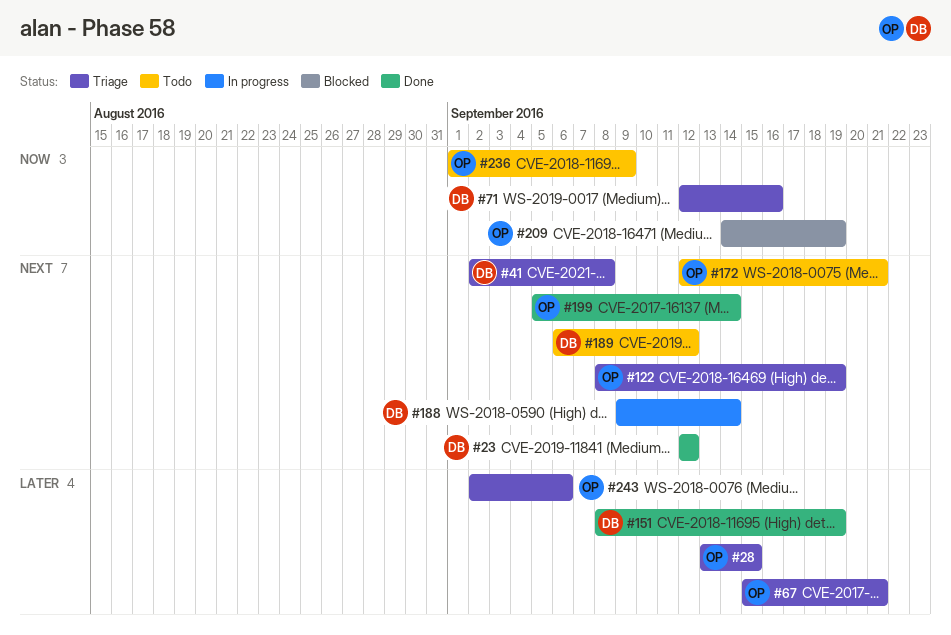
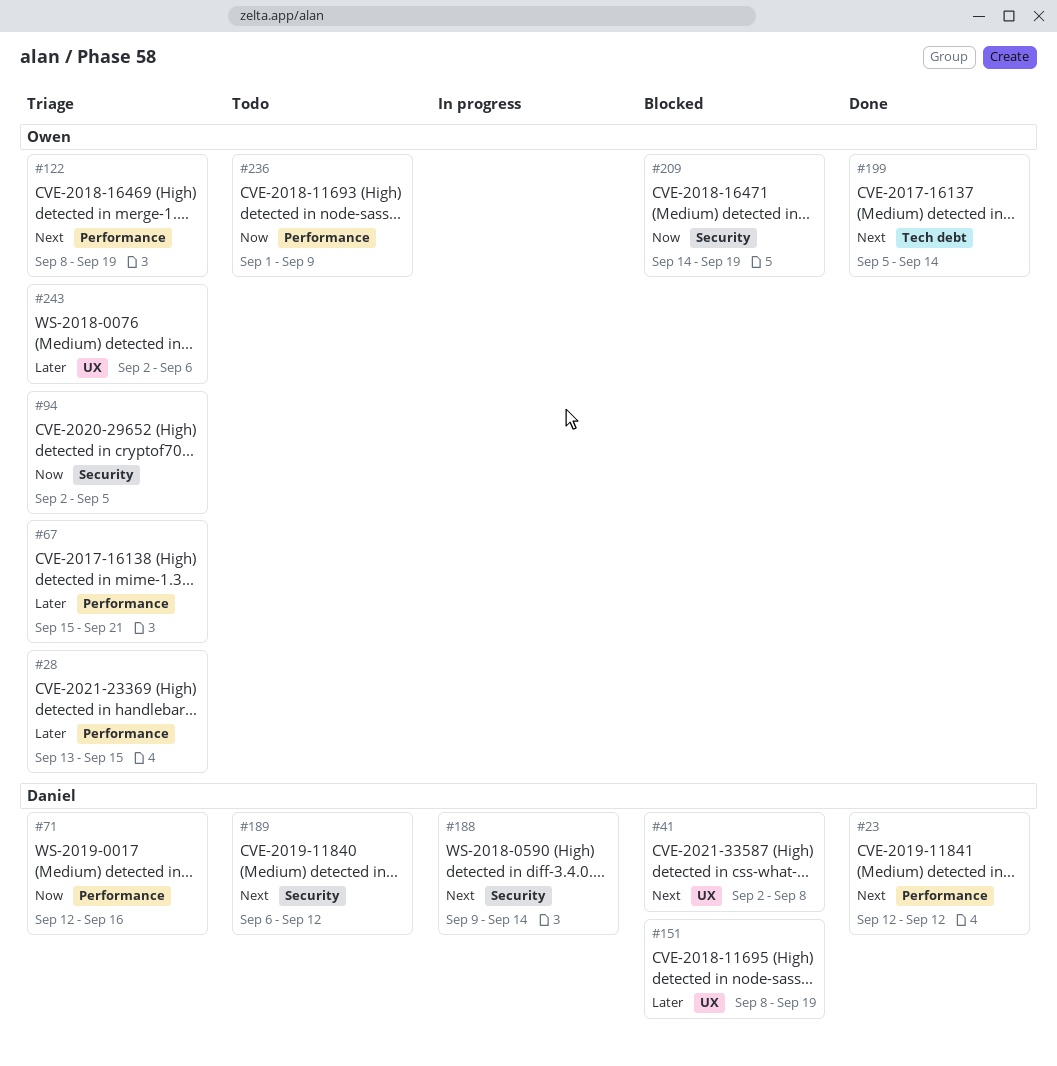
#41, status: Triage -> Blocked
#94: none -> present
#151, status: Done -> Blocked
#172: present -> none

